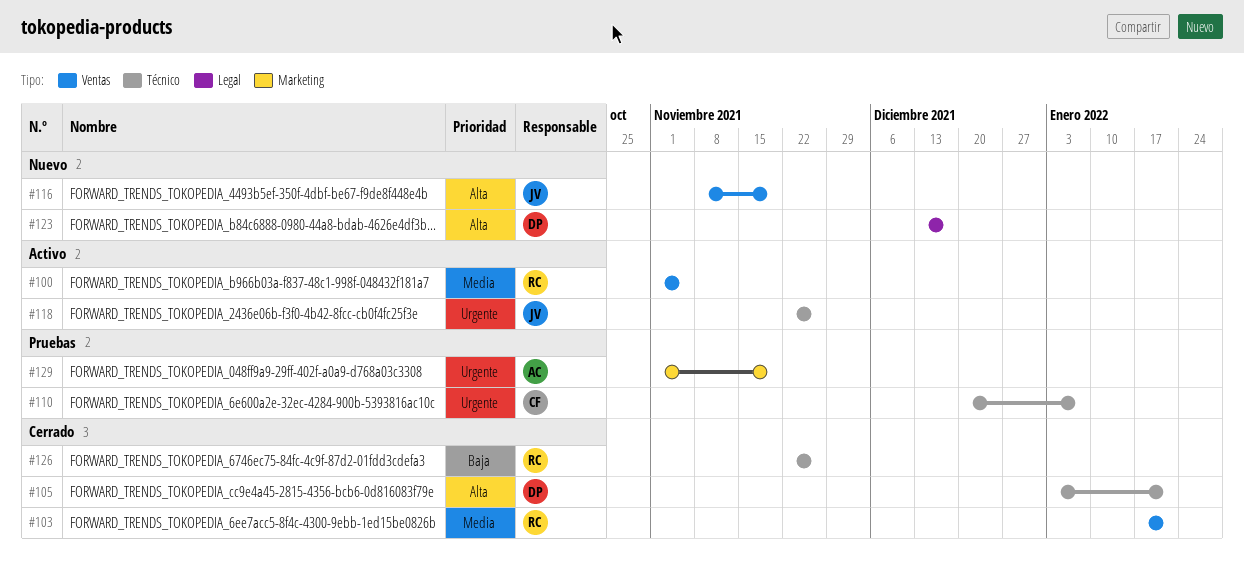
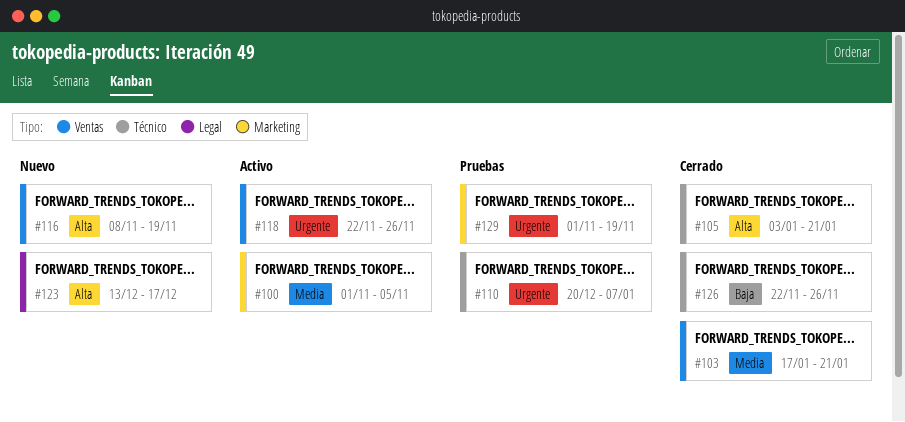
#100, label: Ventas -> Marketing
#118, label: Técnico -> Ventas

